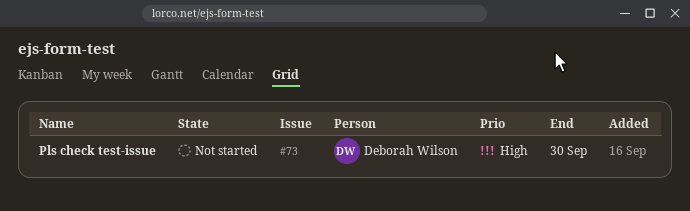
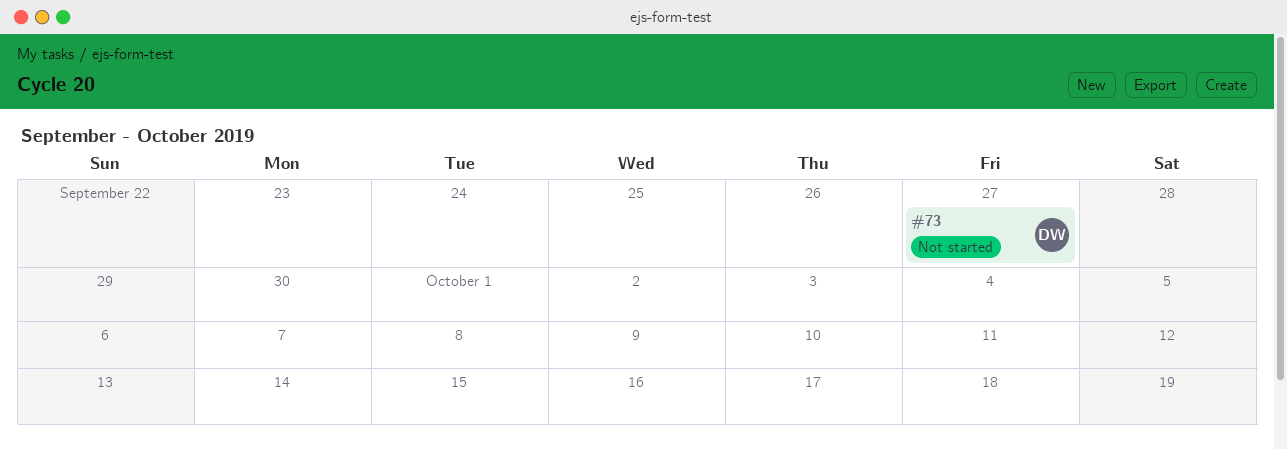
#73, due: Sep 30 -> Sep 27

